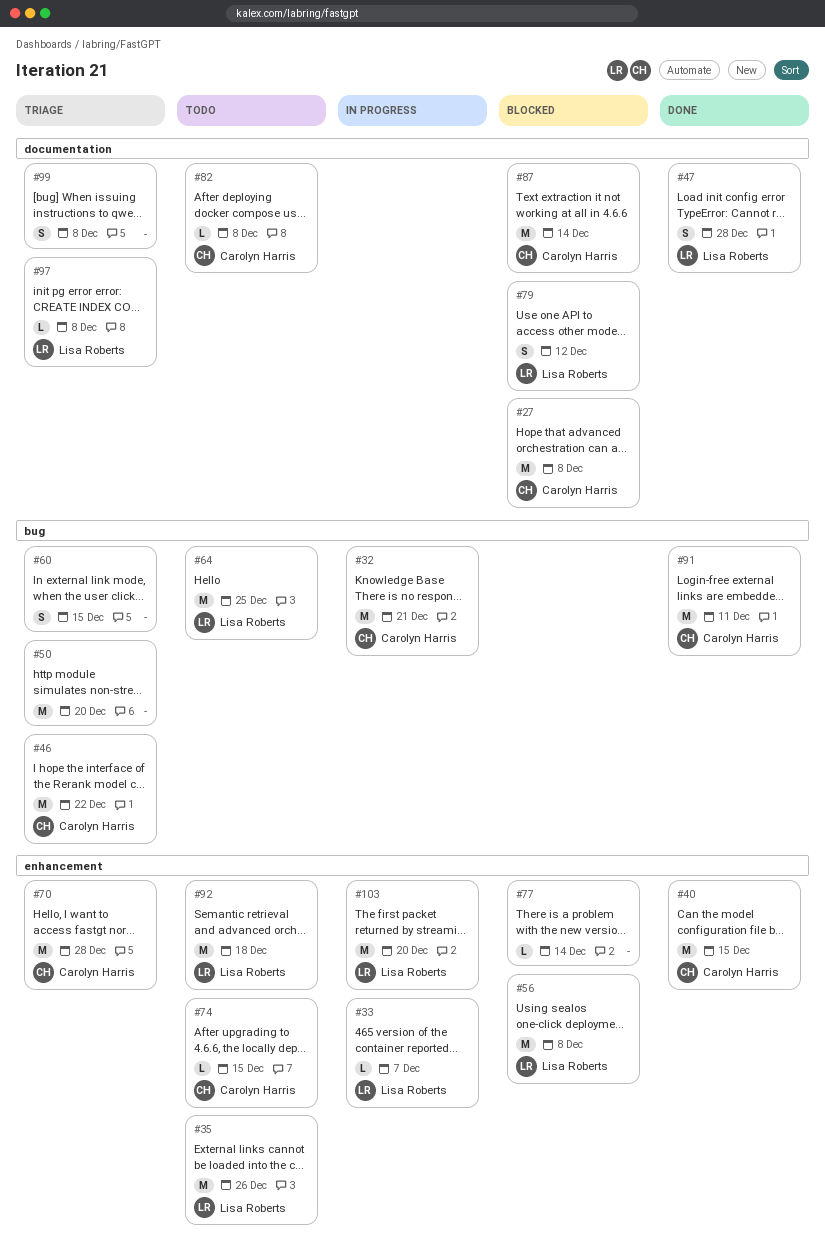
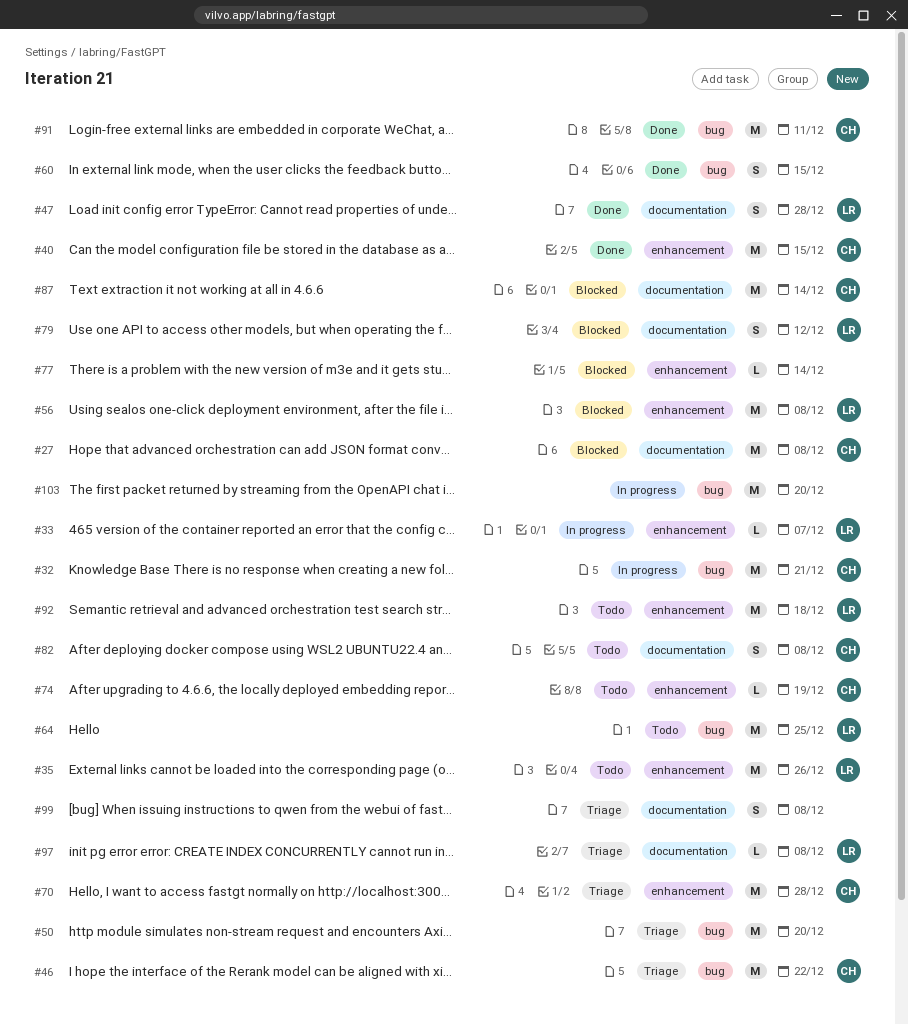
#60, status: Triage -> Done
#74, due: Dec 15 -> Dec 19
#82, estimate: L -> S
#103, owner: Lisa Roberts -> none
#103, label: enhancement -> bug

